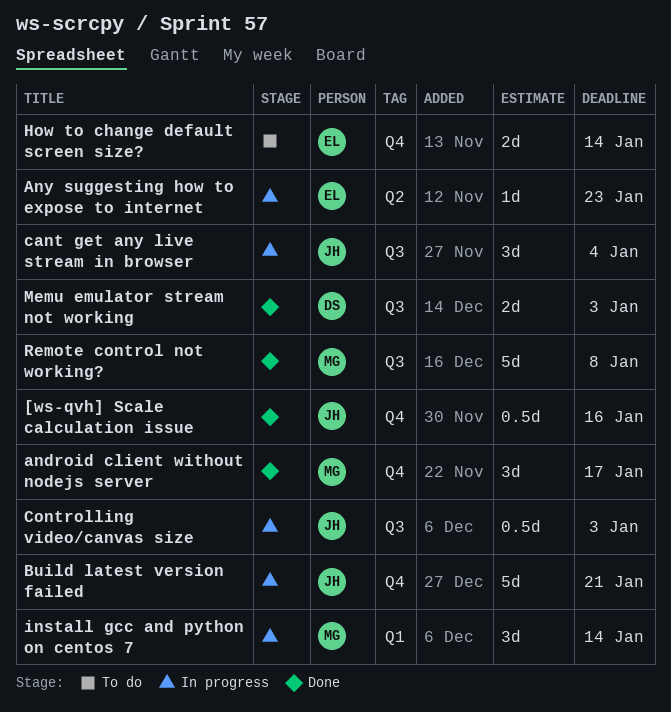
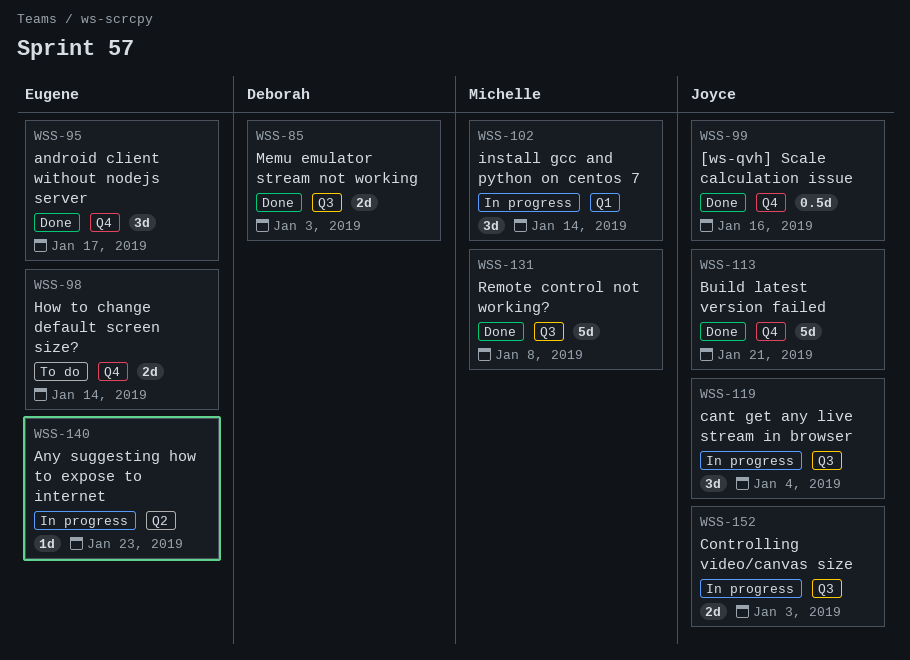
android client without nodejs server, owner: Michelle -> Eugene
Build latest version failed, status: In progress -> Done
Controlling video/canvas size, estimate: 0.5d -> 2d

